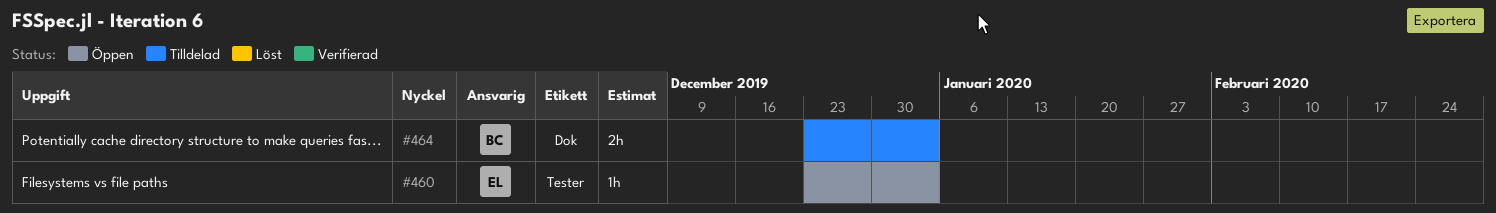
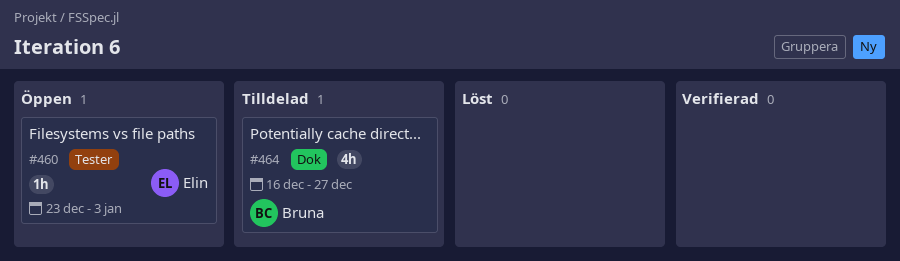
#464, estimate: 2h -> 4h
#464, start: Dec 23 -> Dec 16
#464, due: Jan 3 -> Dec 27

